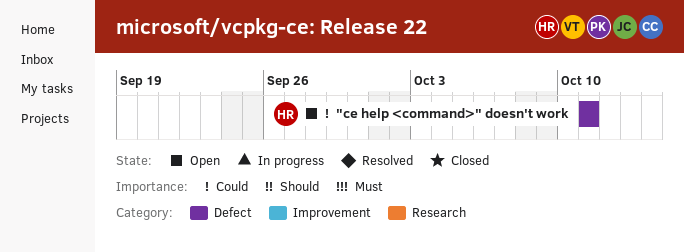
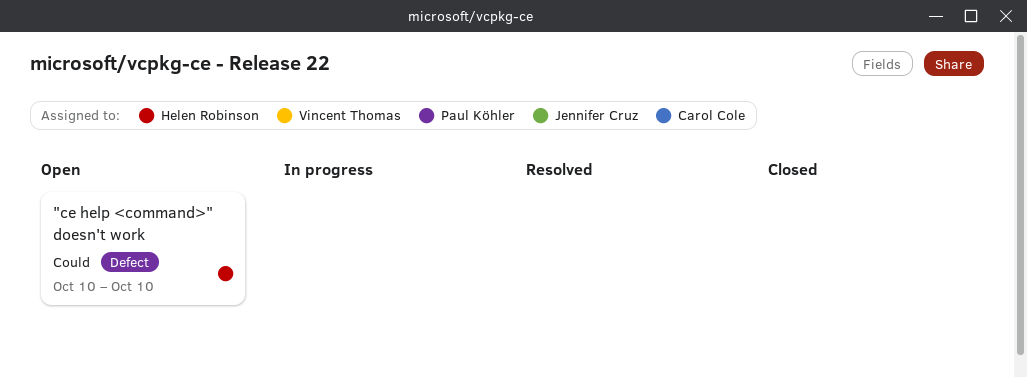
"ce help <command>" doesn't work, start: Oct 11 -> Oct 10
"ce help <command>" doesn't work, due: Oct 11 -> Oct 10

